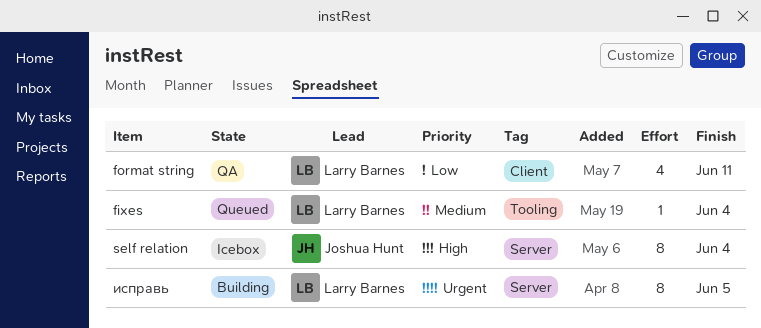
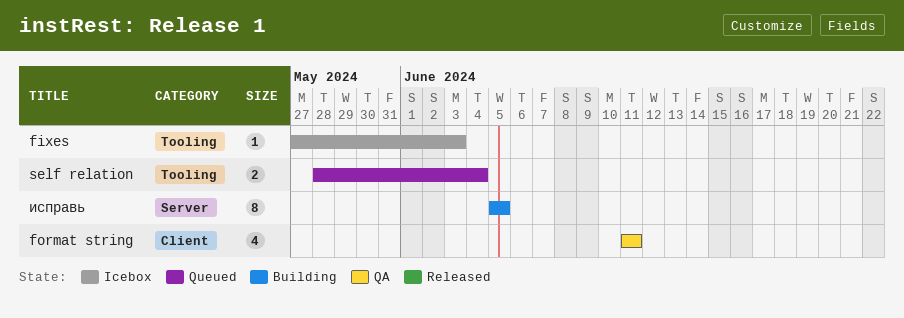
fixes, status: Queued -> Icebox
fixes, due: Jun 4 -> Jun 3
self relation, status: Icebox -> Queued
self relation, label: Server -> Tooling
self relation, estimate: 8 -> 2

